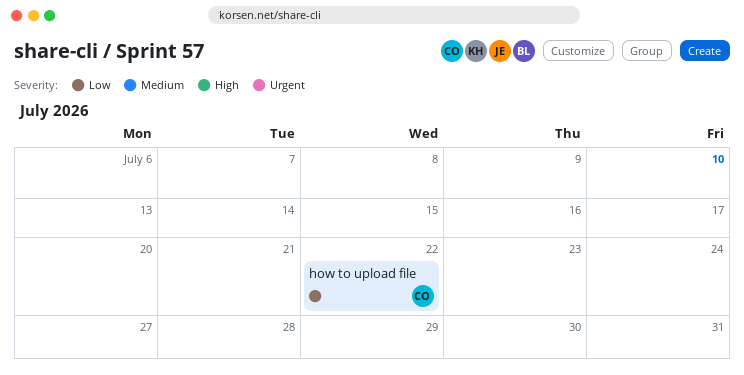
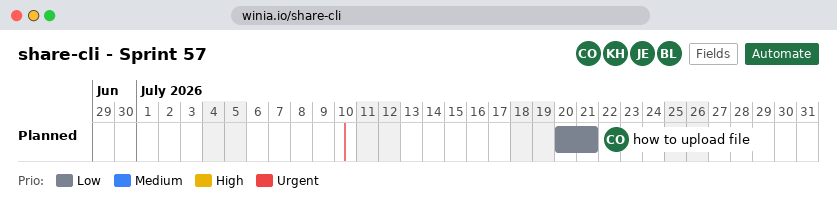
how to upload file, due: Jul 22 -> Jul 21

